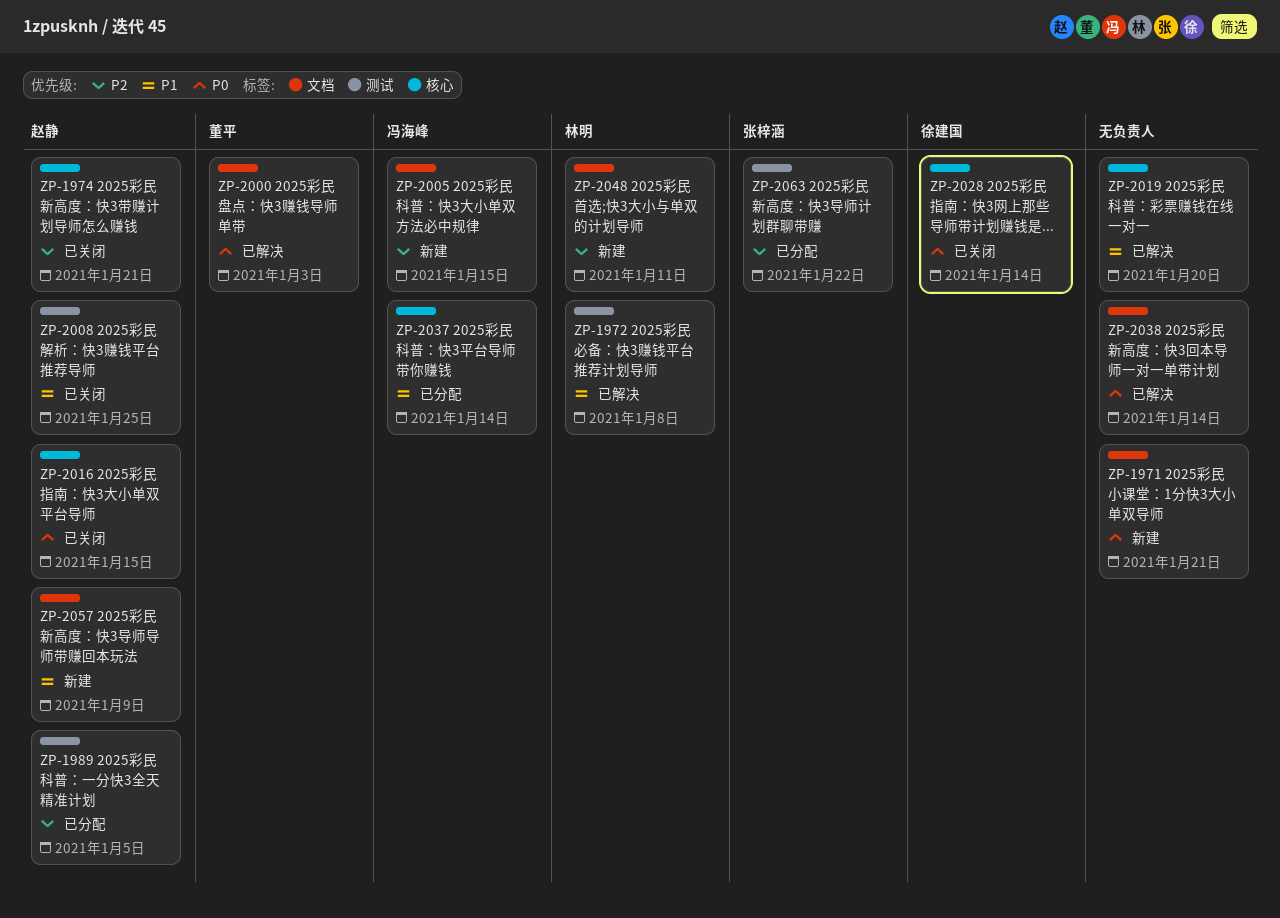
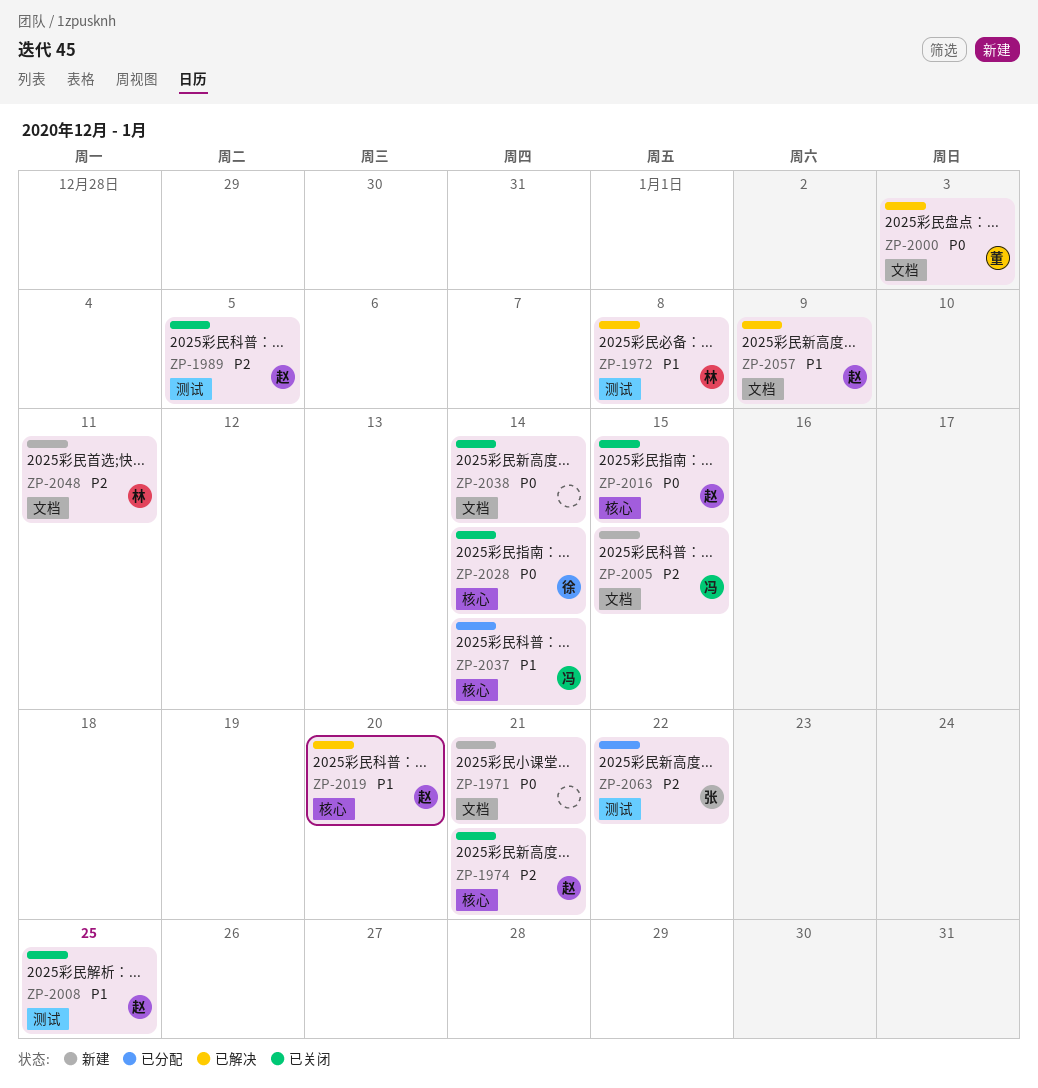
ZP-1989, status: 已分配 -> 已关闭
ZP-2019, owner: none -> 赵静
ZP-2038, status: 已解决 -> 已关闭
ZP-2057, status: 新建 -> 已解决

